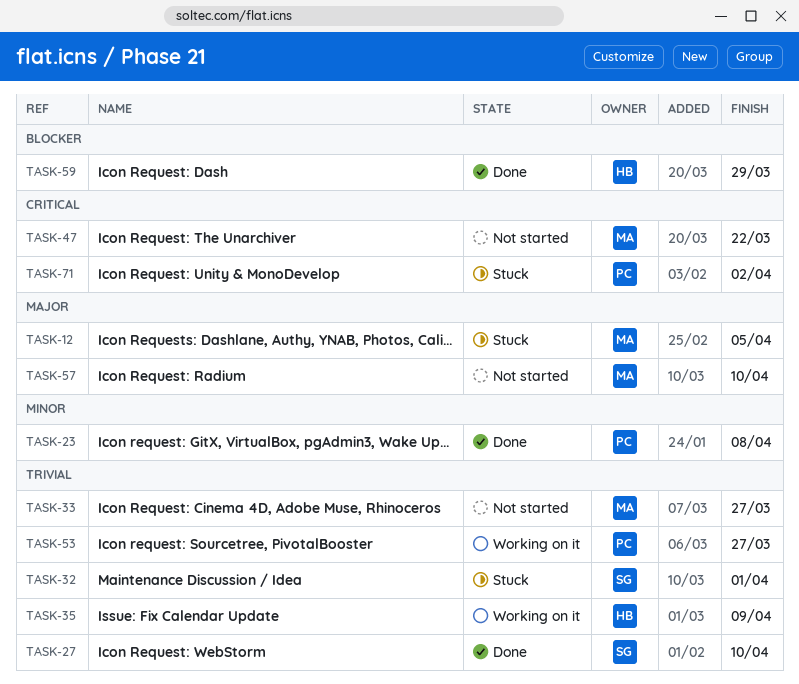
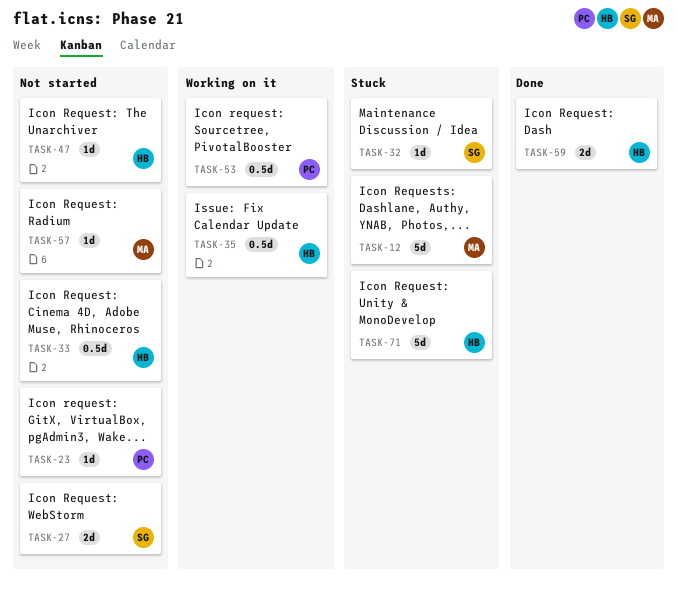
TASK-23, status: Done -> Not started
TASK-27, status: Done -> Not started
TASK-33, owner: MA -> HB
TASK-47, owner: MA -> HB
TASK-71, owner: PC -> HB

